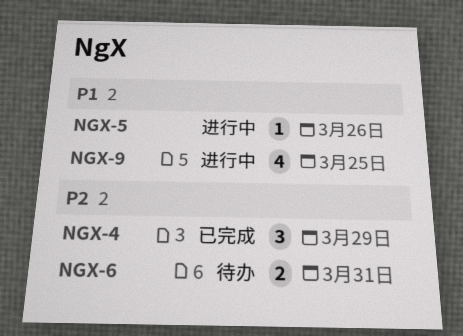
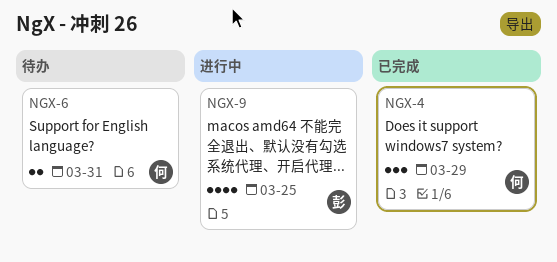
NGX-5: present -> none

